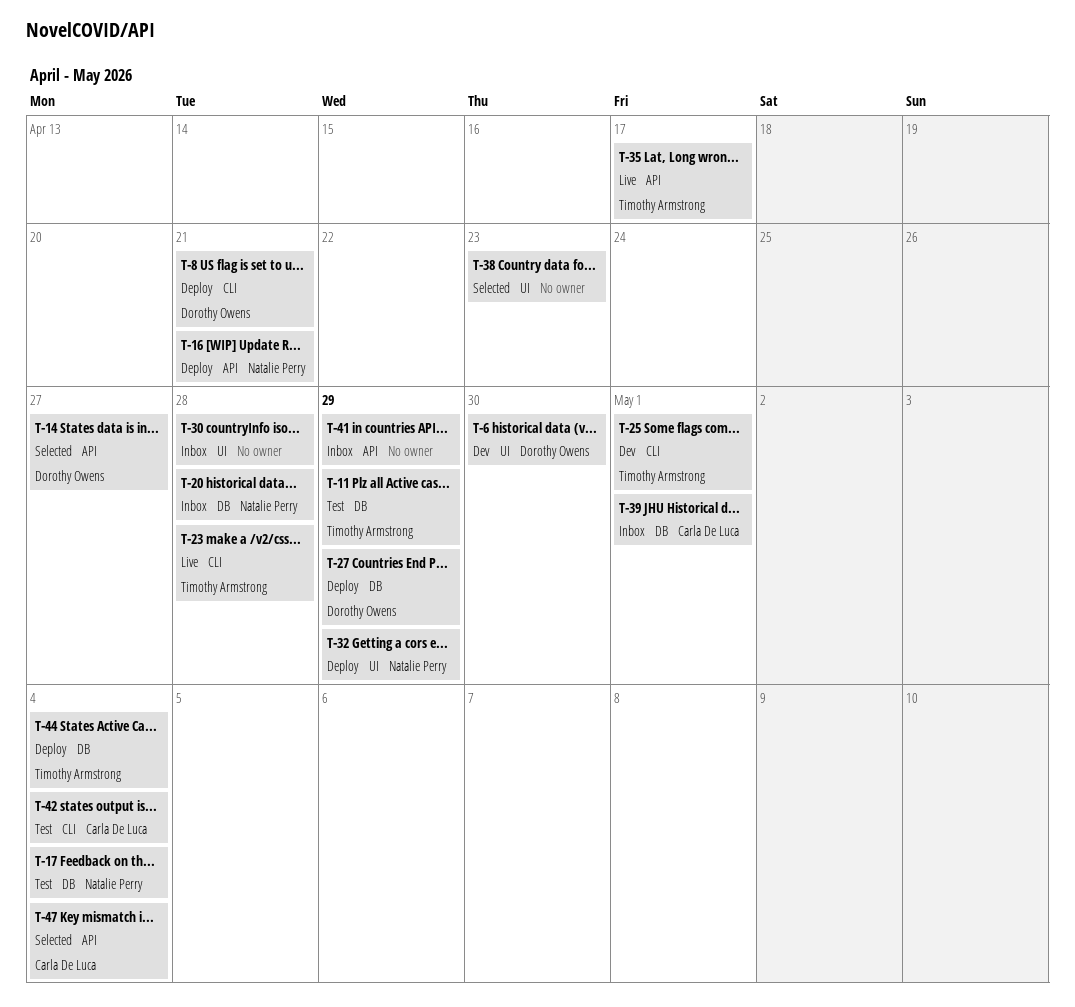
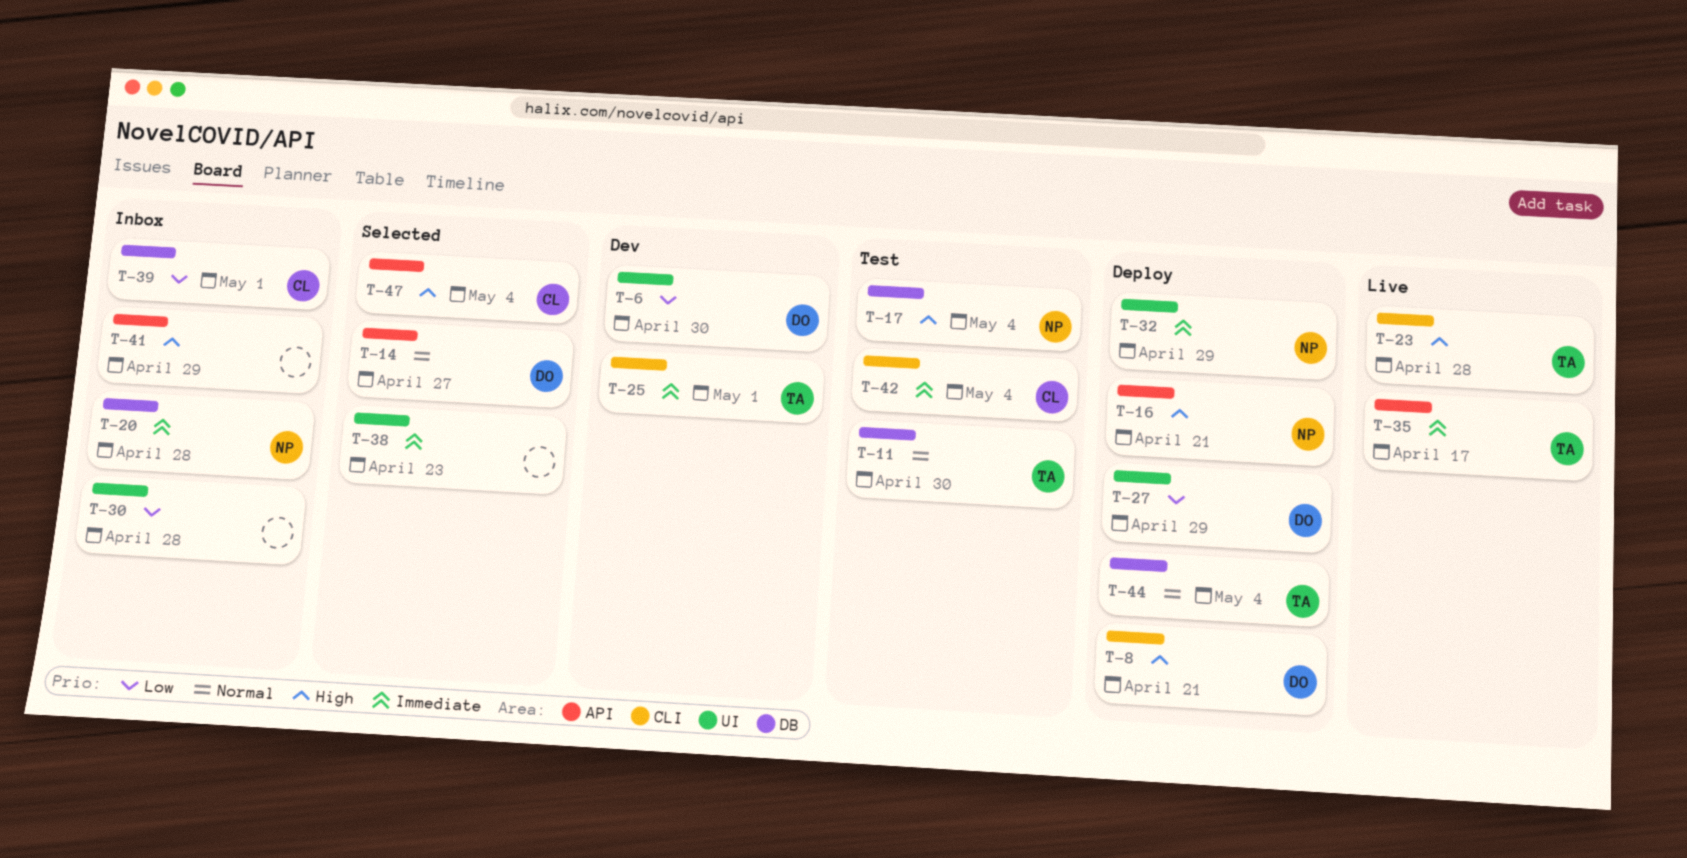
T-11, due: Apr 29 -> Apr 30
T-27, label: DB -> UI

